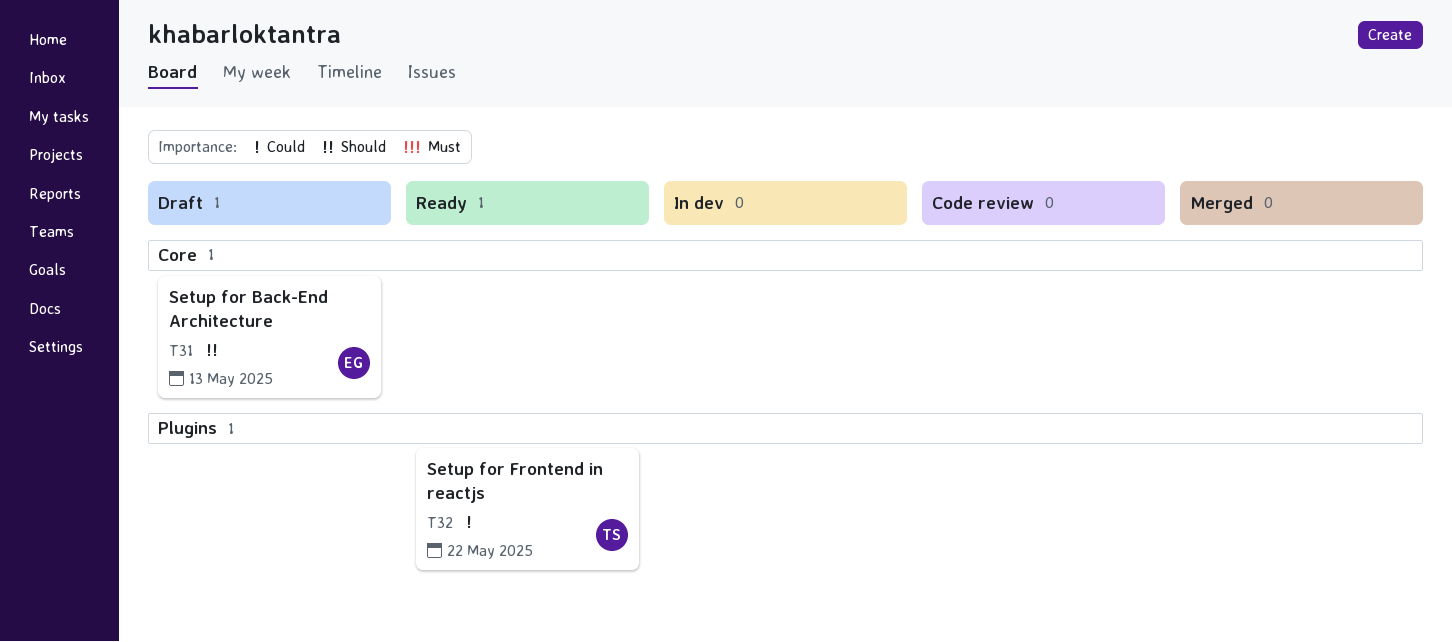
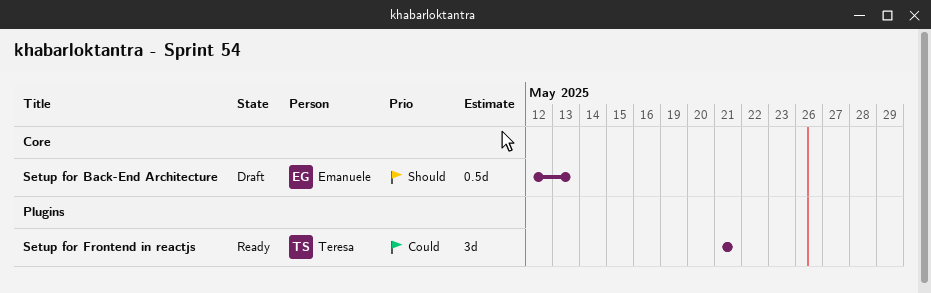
Setup for Frontend in reactjs, due: May 22 -> May 21

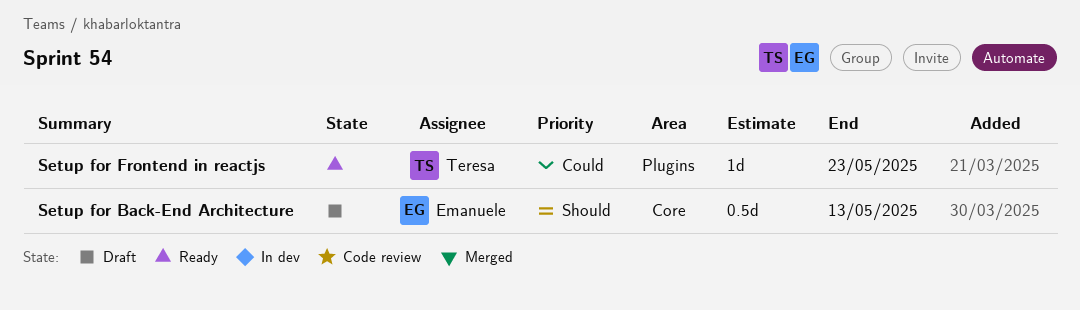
Setup for Frontend in reactjs, estimate: 3d -> 1d
Setup for Frontend in reactjs, due: May 21 -> May 23

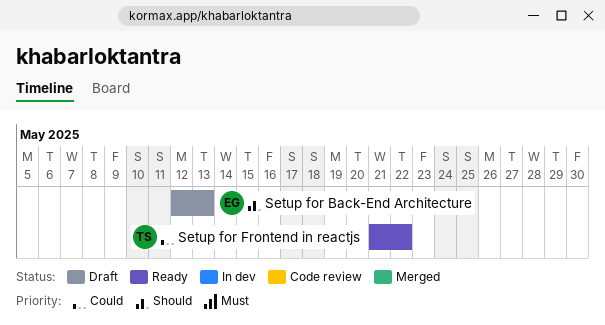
Setup for Frontend in reactjs, due: May 23 -> May 22

